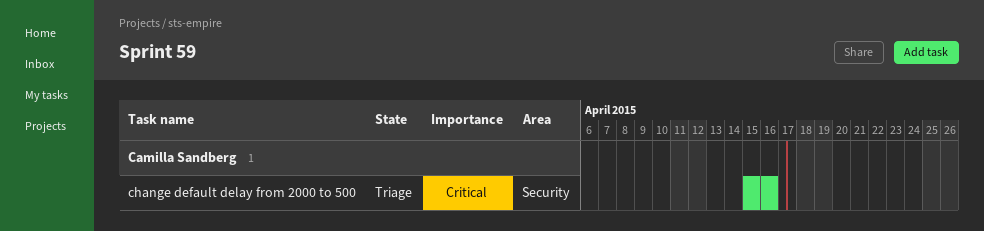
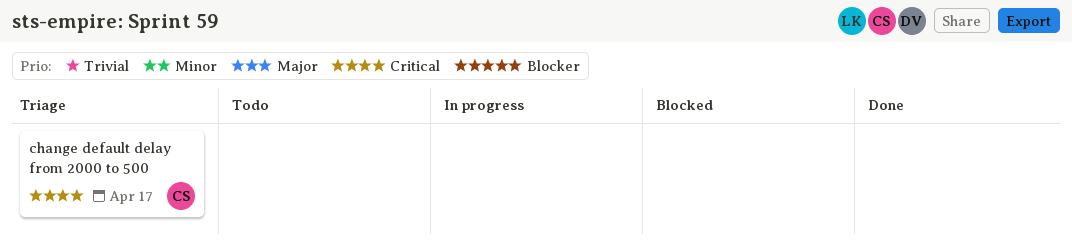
change default delay from 2000 to 500, due: Apr 16 -> Apr 17

